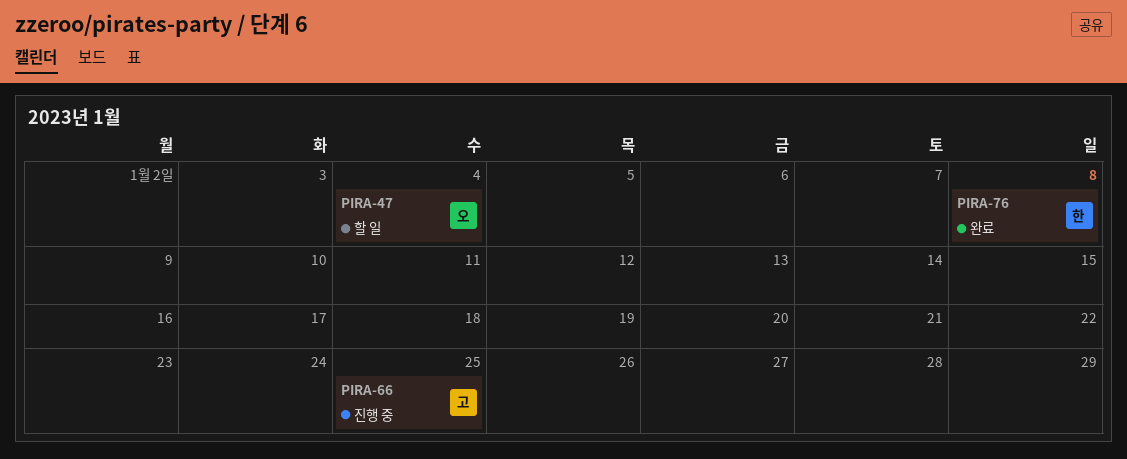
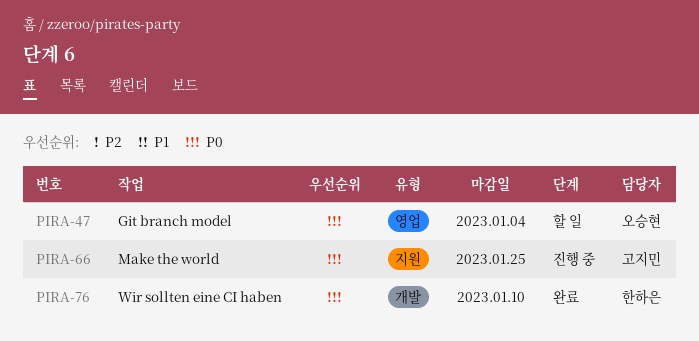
PIRA-76, due: Jan 8 -> Jan 10

